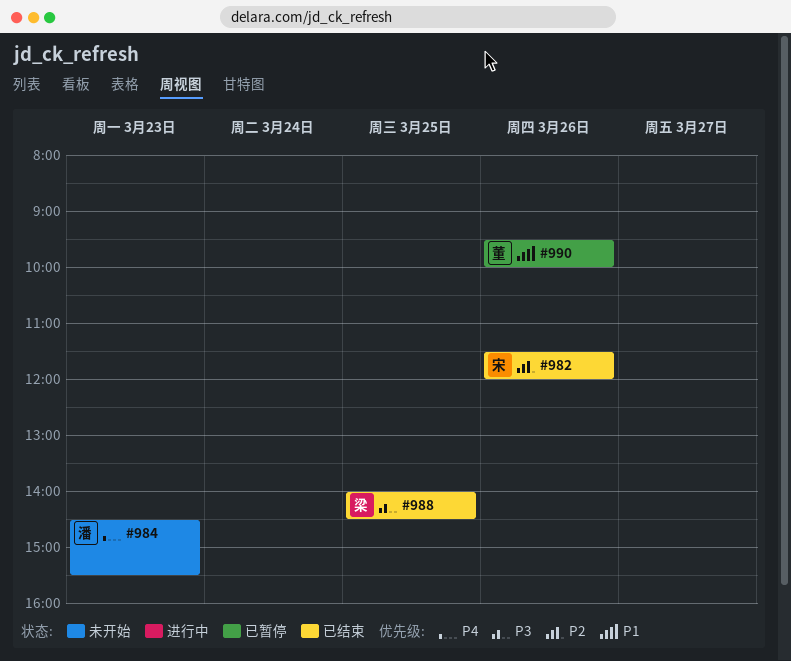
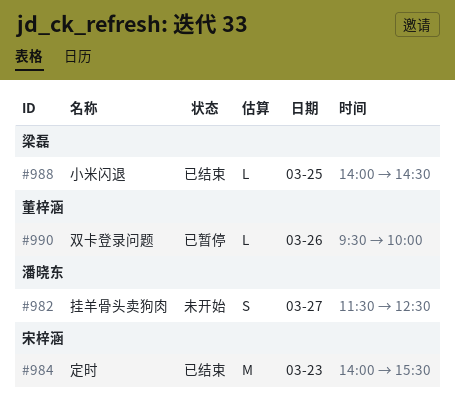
#982, status: 已结束 -> 未开始
#982, owner: 宋梓涵 -> 潘晓东
#982, day: Mar 26 -> Mar 27
#982, ends: 12:00 -> 12:30
#984, status: 未开始 -> 已结束
#984, owner: 潘晓东 -> 宋梓涵
#984, begins: 14:30 -> 14:00

